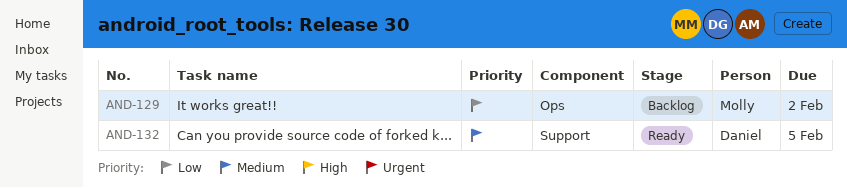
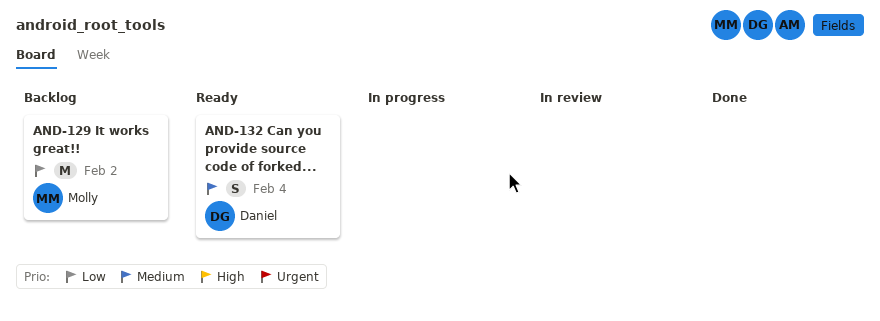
AND-132, due: Feb 5 -> Feb 4

